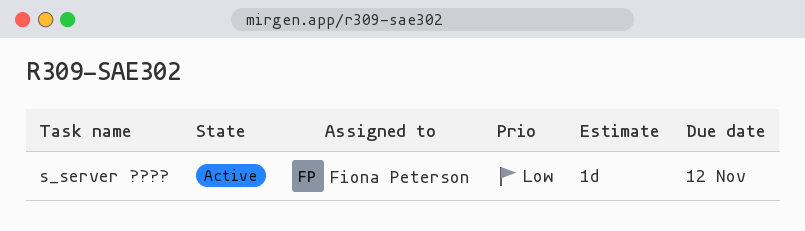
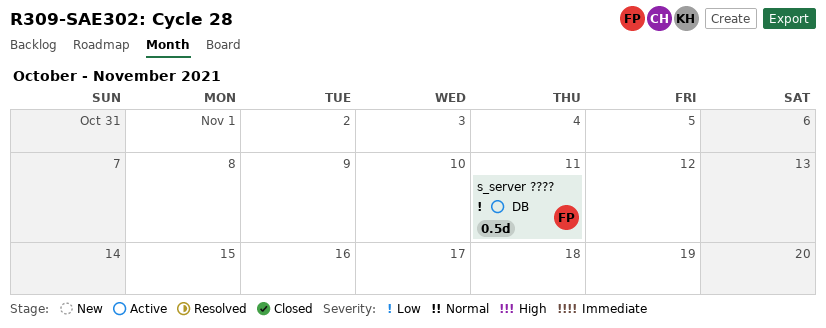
s_server ????, estimate: 1d -> 0.5d
s_server ????, due: Nov 12 -> Nov 11

